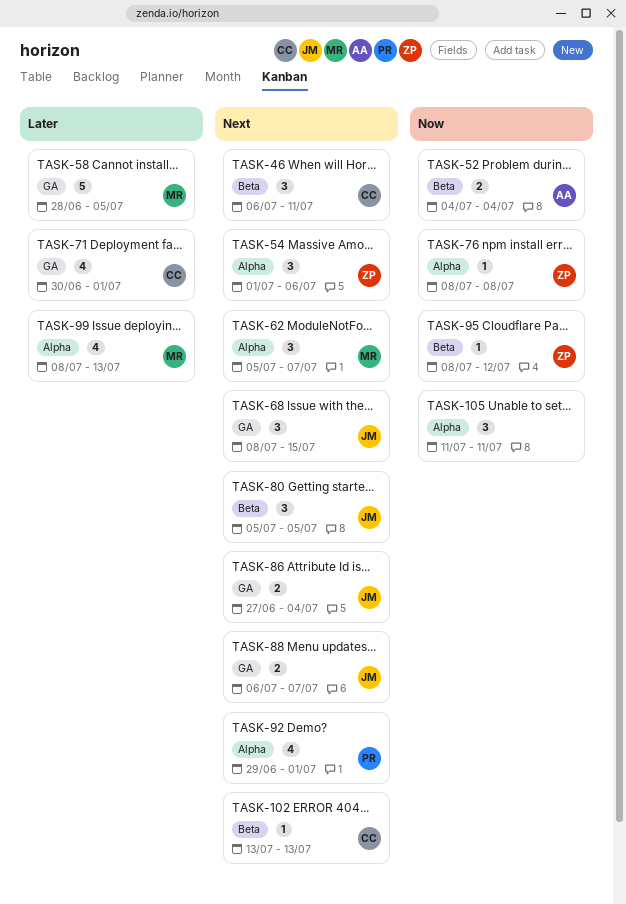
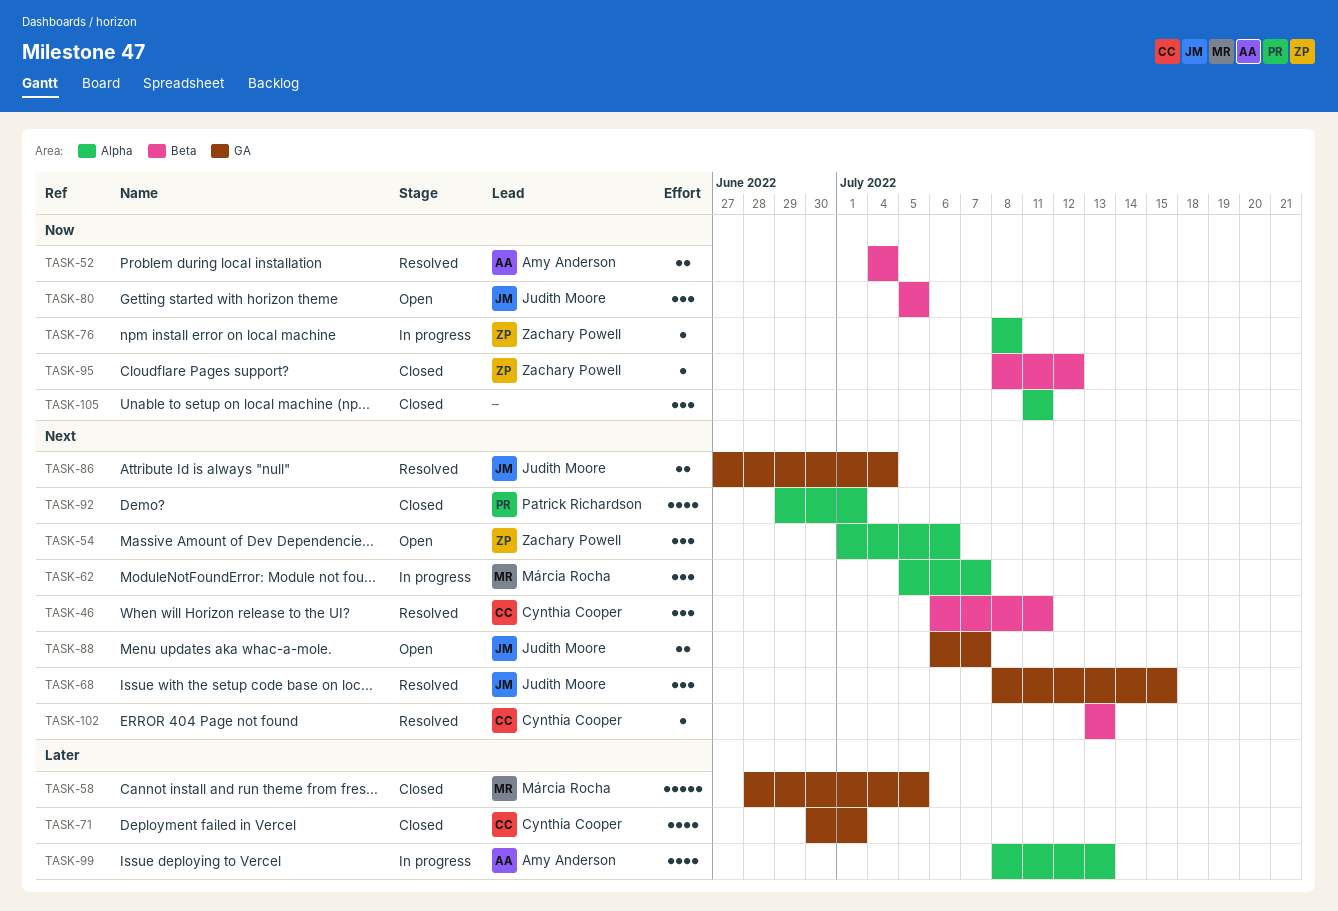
TASK-80, priority: Next -> Now
TASK-99, owner: Márcia Rocha -> Amy Anderson

